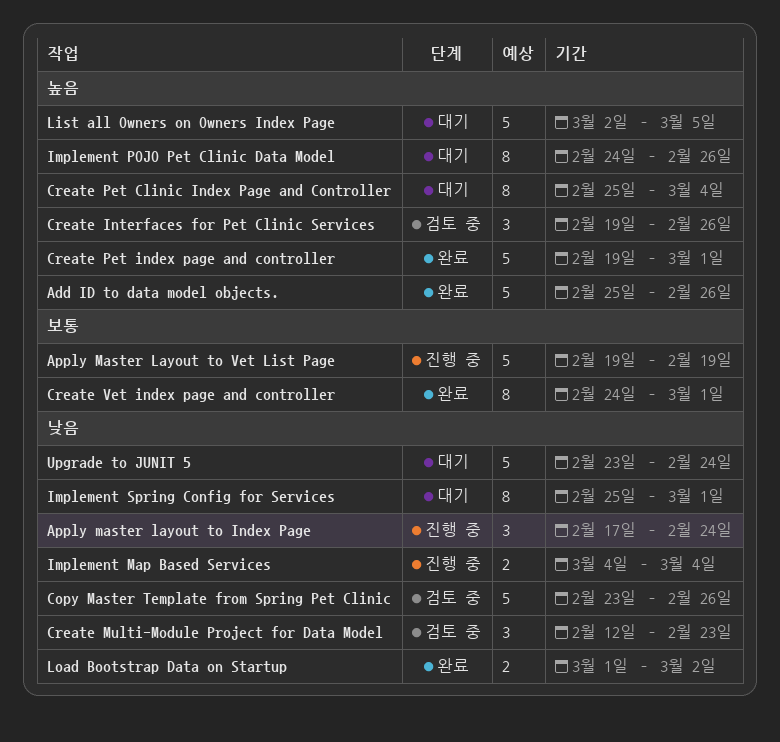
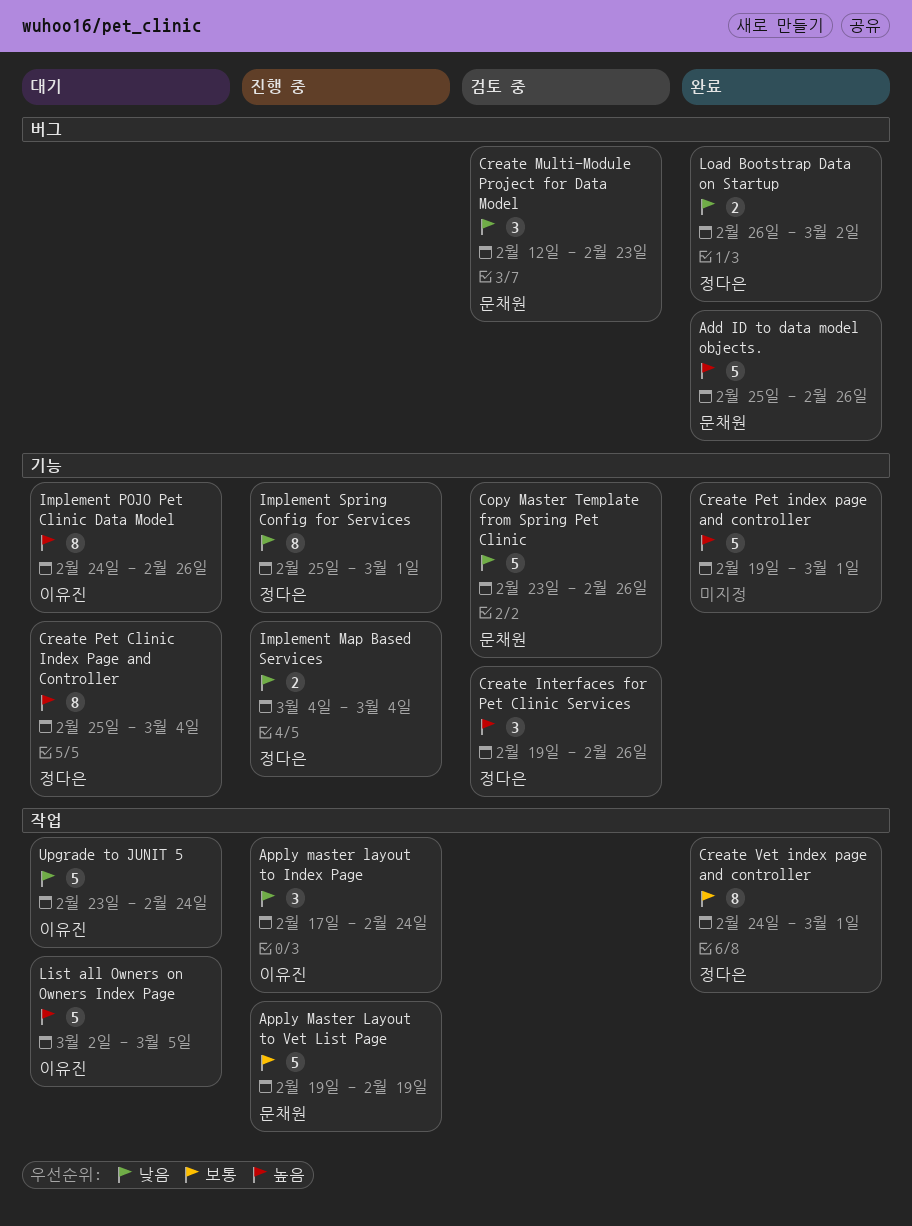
Implement Spring Config for Services, status: 대기 -> 진행 중
Load Bootstrap Data on Startup, start: Mar 1 -> Feb 26

